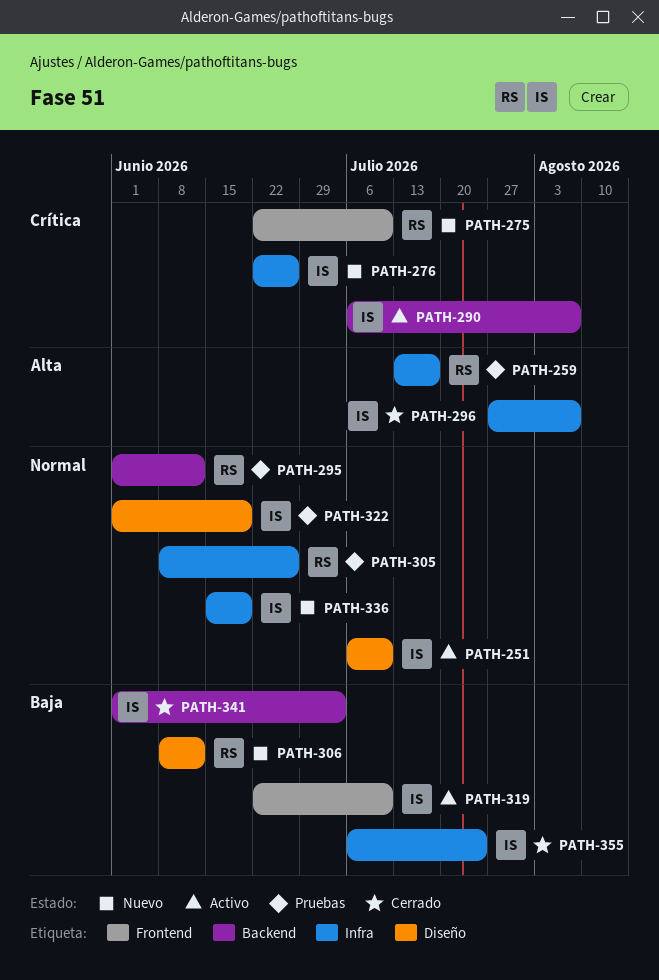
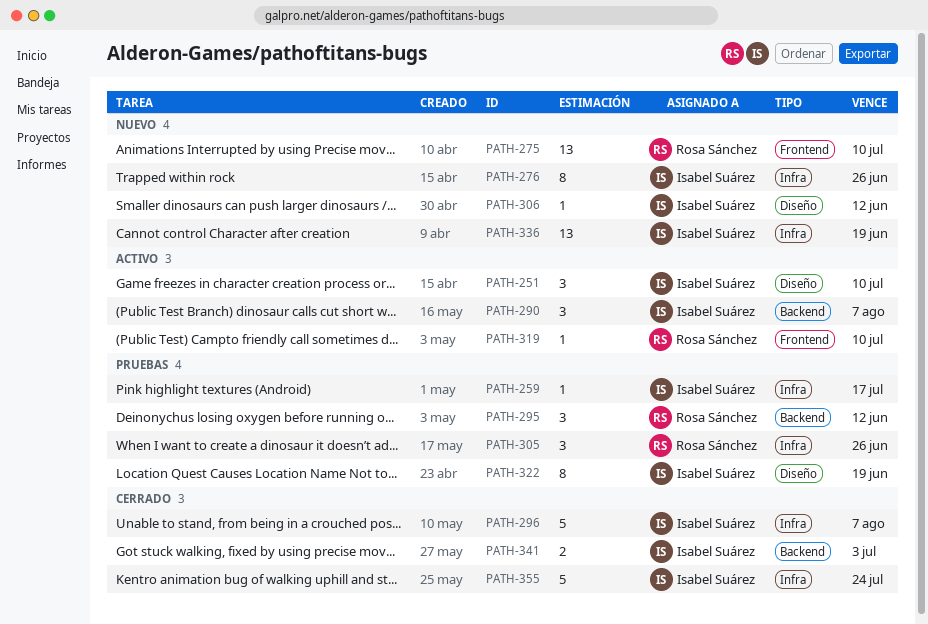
PATH-259, owner: Rosa Sánchez -> Isabel Suárez
PATH-306, owner: Rosa Sánchez -> Isabel Suárez
PATH-319, owner: Isabel Suárez -> Rosa Sánchez

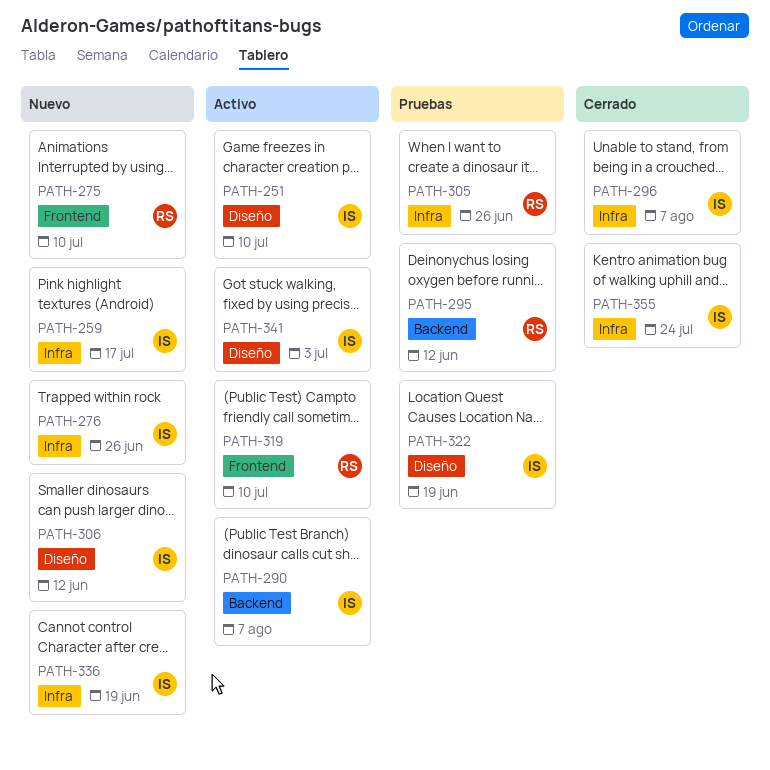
PATH-259, status: Pruebas -> Nuevo
PATH-341, status: Cerrado -> Activo
PATH-341, label: Backend -> Diseño

